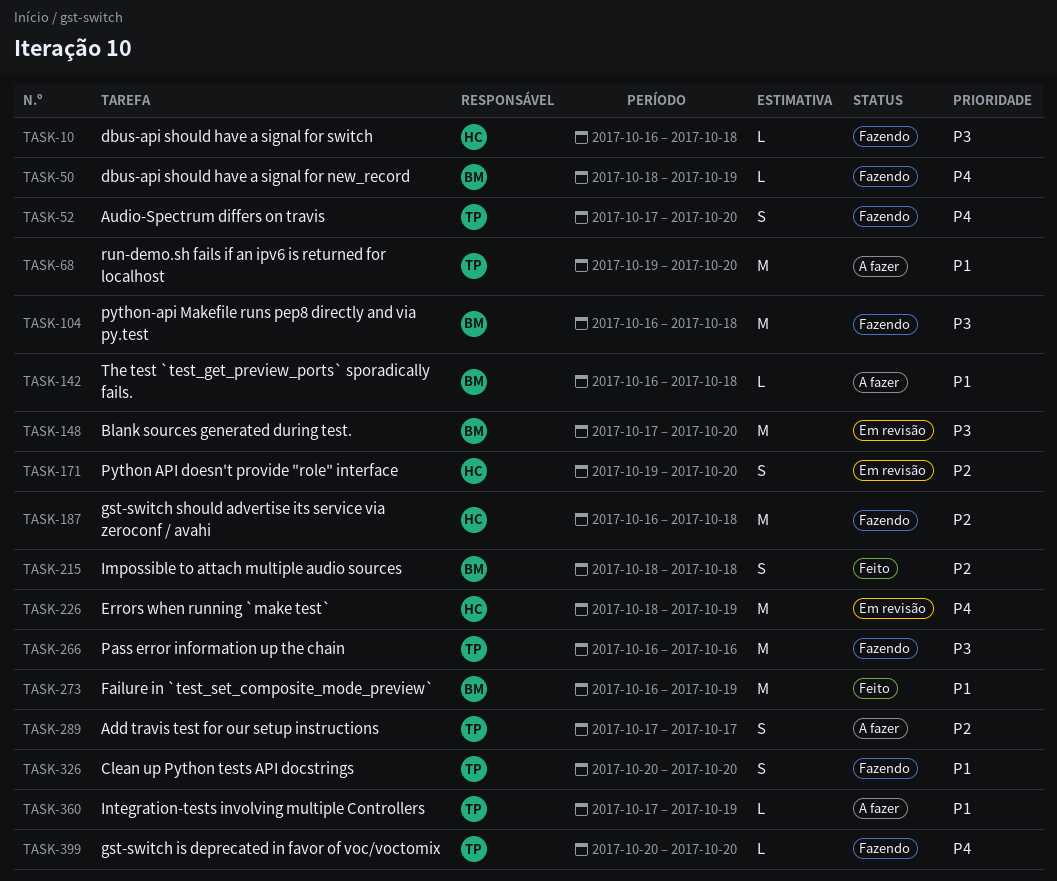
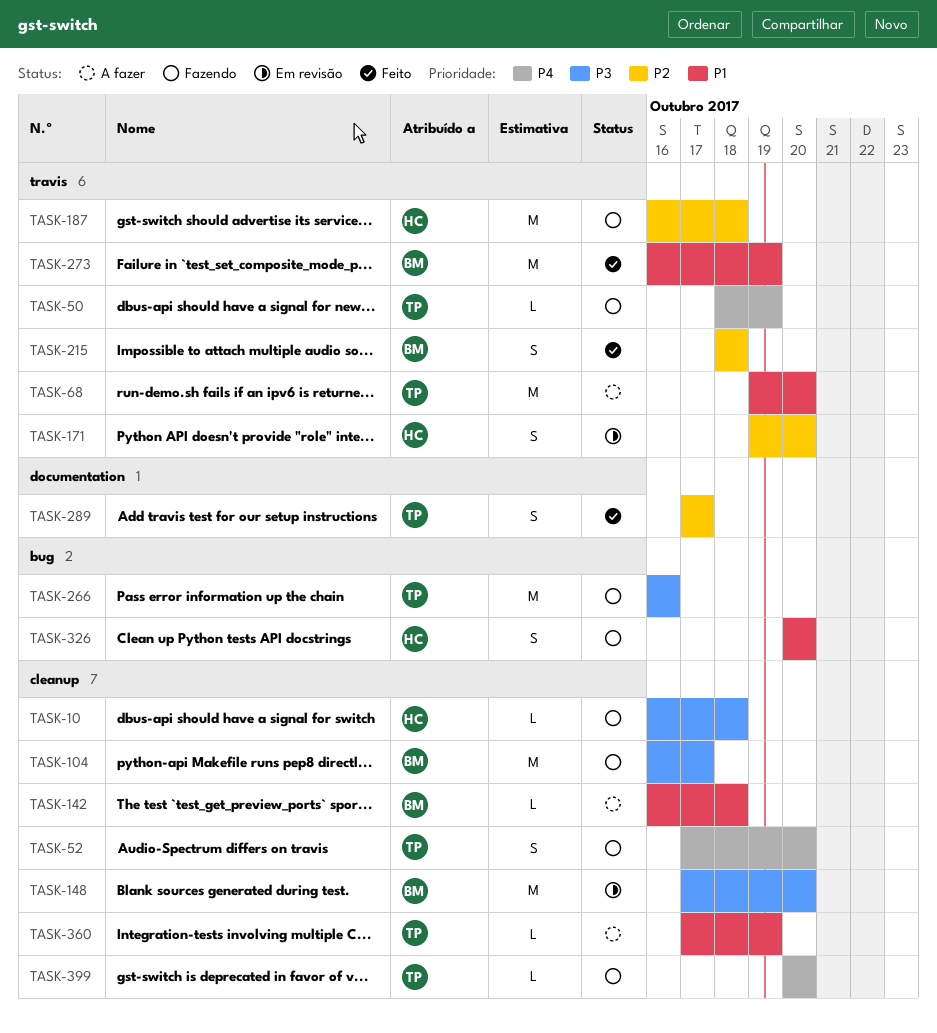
TASK-50, owner: BM -> TP
TASK-104, due: Oct 18 -> Oct 17
TASK-226: present -> none
TASK-289, status: A fazer -> Feito
TASK-326, owner: TP -> HC

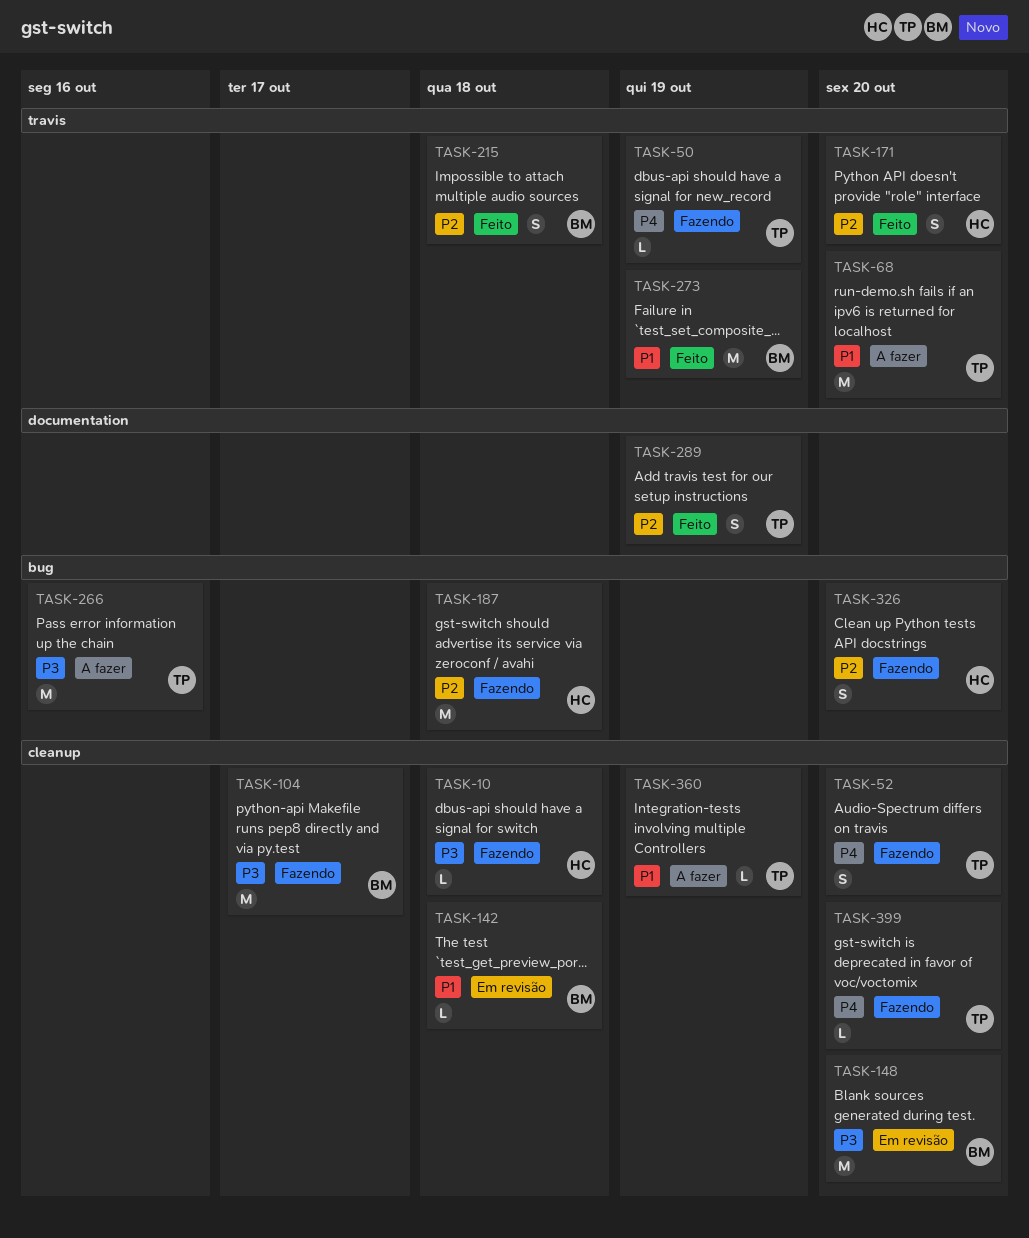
TASK-142, status: A fazer -> Em revisão
TASK-171, status: Em revisão -> Feito
TASK-187, label: travis -> bug
TASK-266, status: Fazendo -> A fazer
TASK-289, due: Oct 17 -> Oct 19
TASK-326, priority: P1 -> P2

